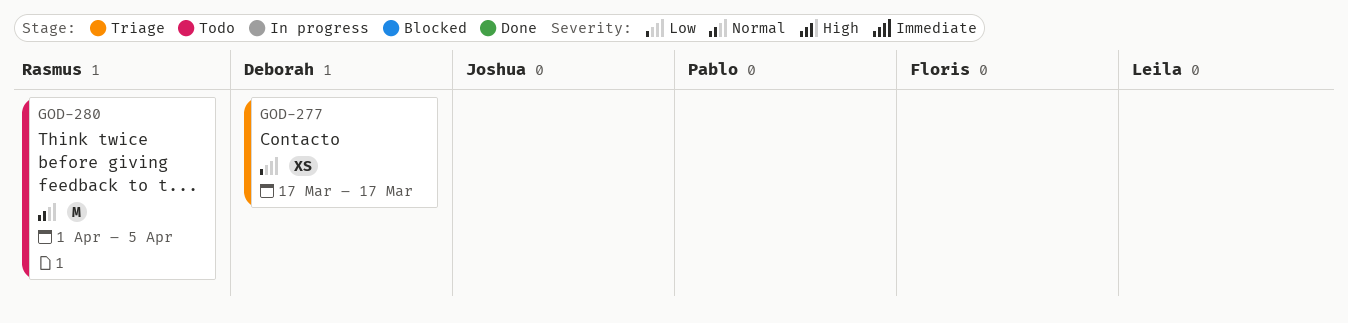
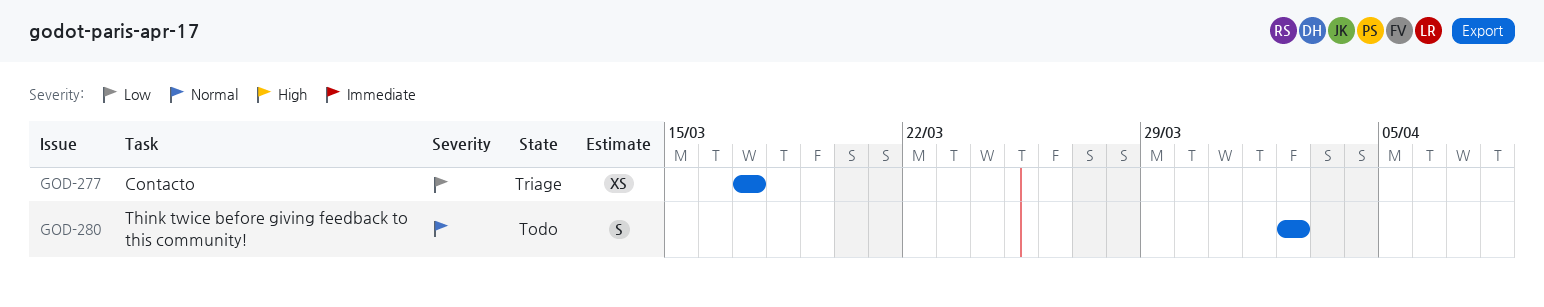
GOD-280, estimate: M -> S
GOD-280, start: Apr 1 -> Apr 2
GOD-280, due: Apr 5 -> Apr 2

